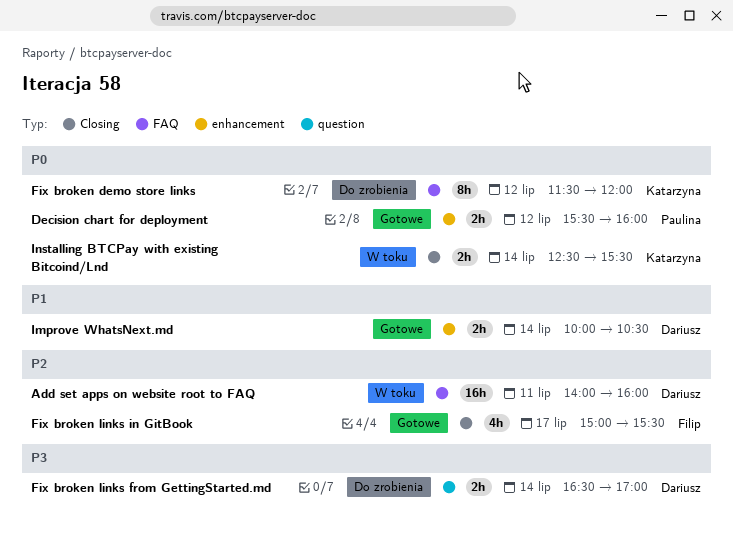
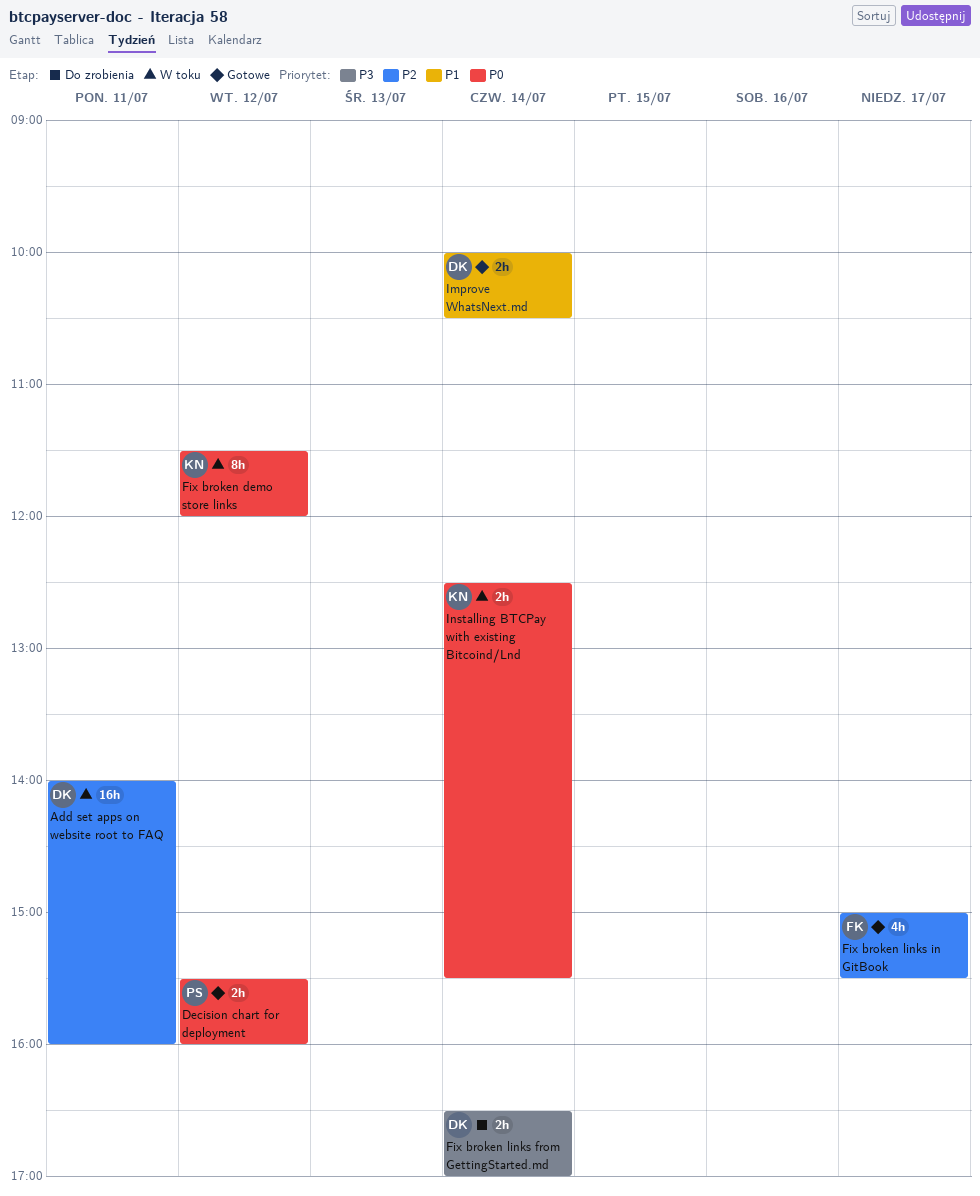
Fix broken demo store links, status: Do zrobienia -> W toku

